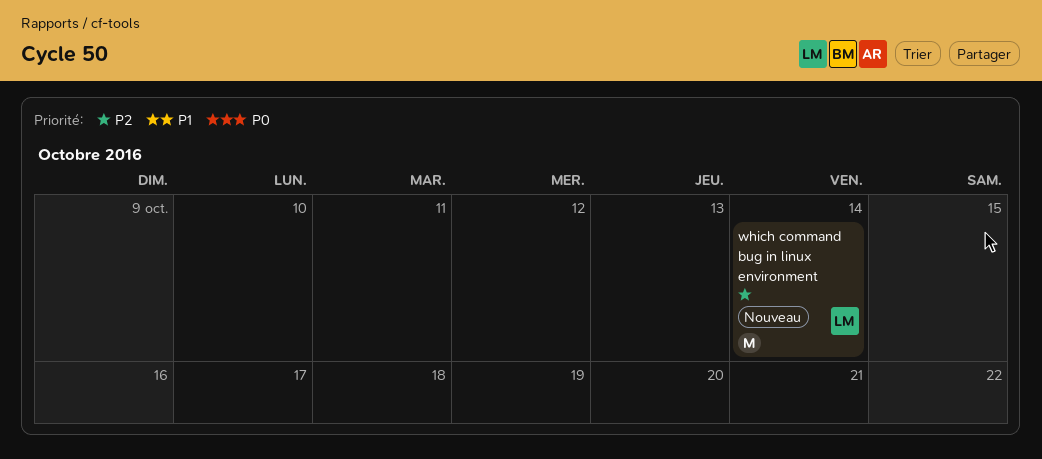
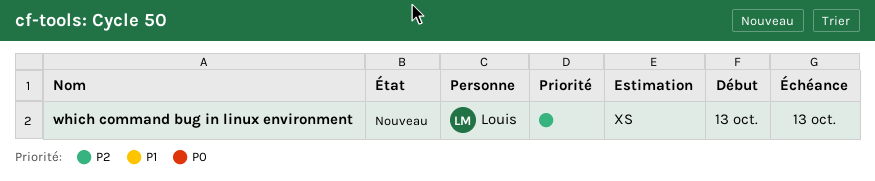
which command bug in linux environment, estimate: M -> XS
which command bug in linux environment, due: Oct 14 -> Oct 13

